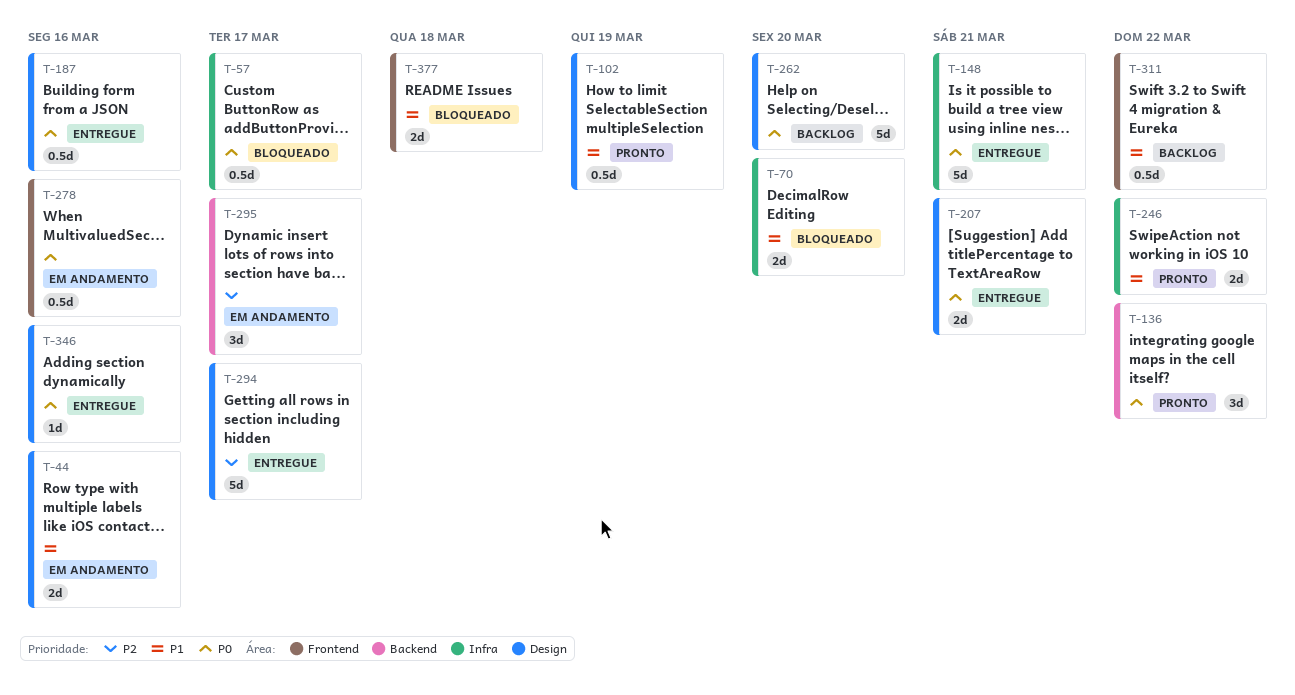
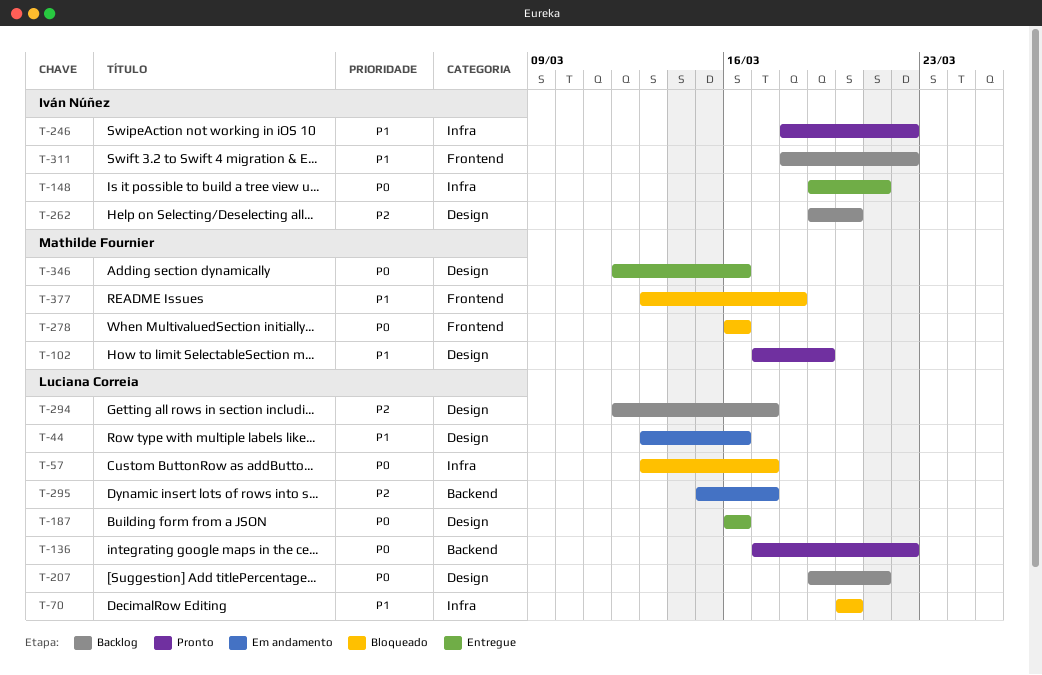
T-207, status: Entregue -> Backlog
T-262, priority: P0 -> P2
T-278, status: Em andamento -> Bloqueado
T-294, status: Entregue -> Backlog

